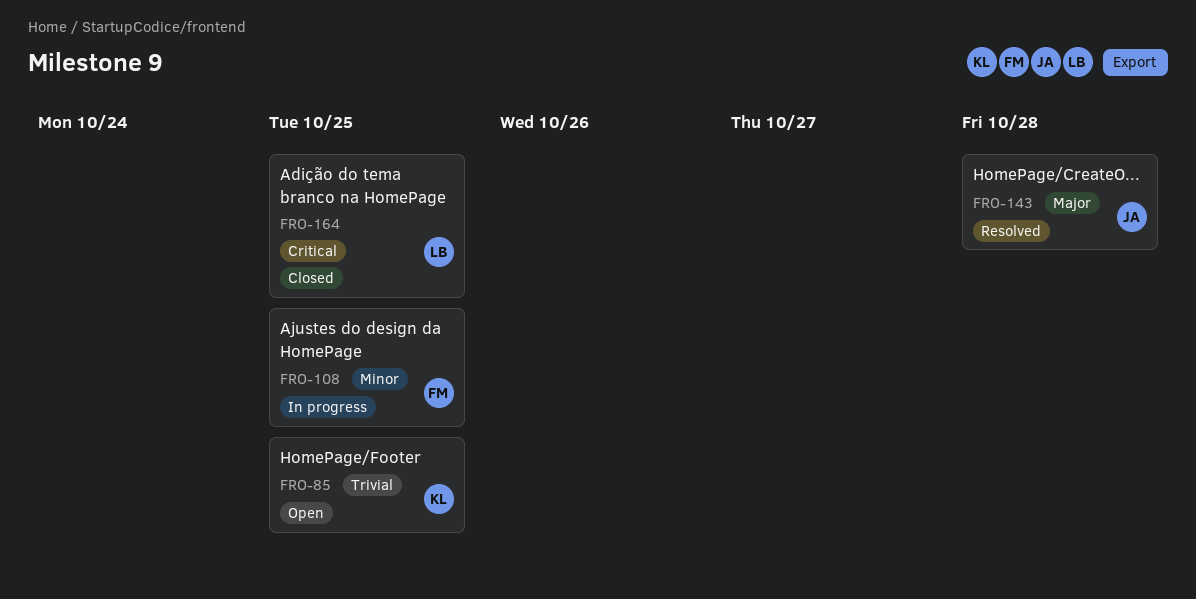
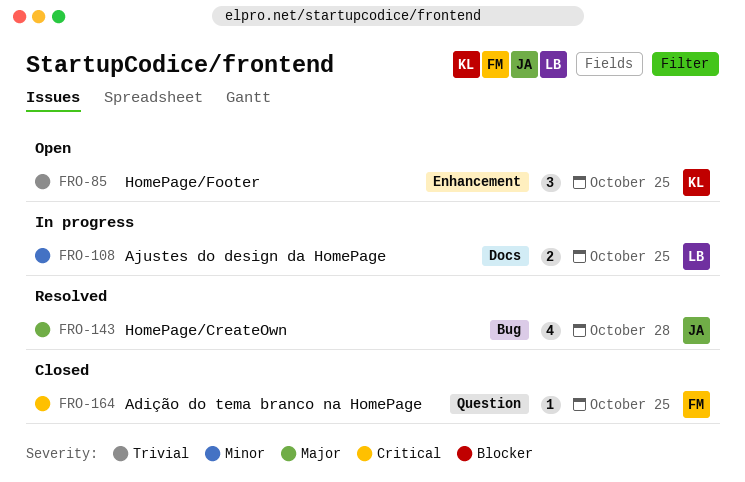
FRO-108, owner: FM -> LB
FRO-164, owner: LB -> FM

